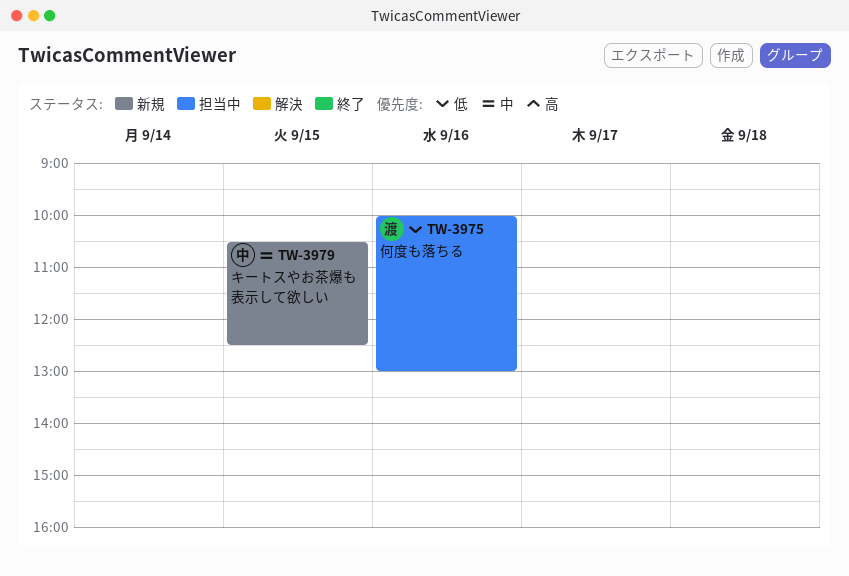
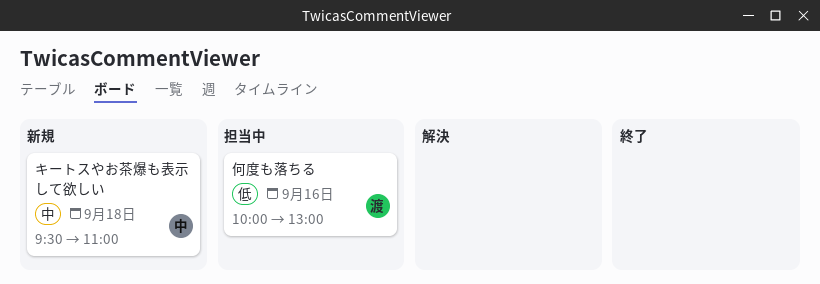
キートスやお茶爆も表示して欲しい, day: Sep 15 -> Sep 18
キートスやお茶爆も表示して欲しい, begins: 10:30 -> 09:30
キートスやお茶爆も表示して欲しい, ends: 12:30 -> 11:00

